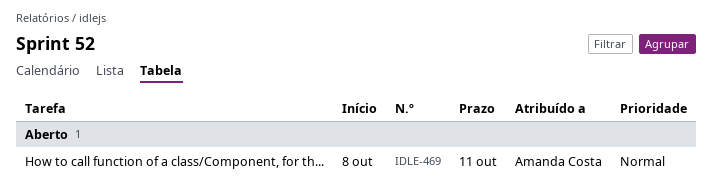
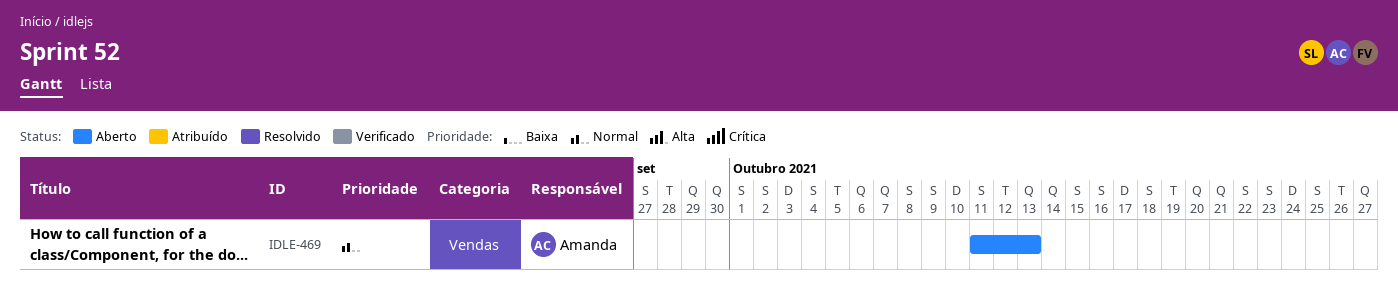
IDLE-469, start: Oct 8 -> Oct 11
IDLE-469, due: Oct 11 -> Oct 13

